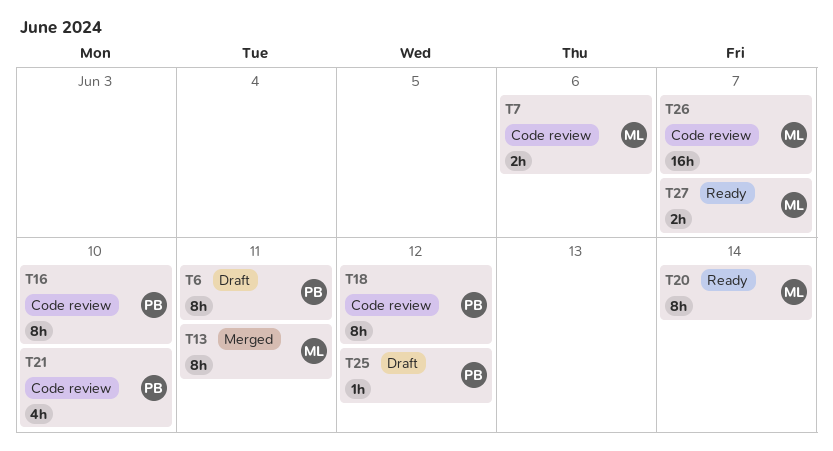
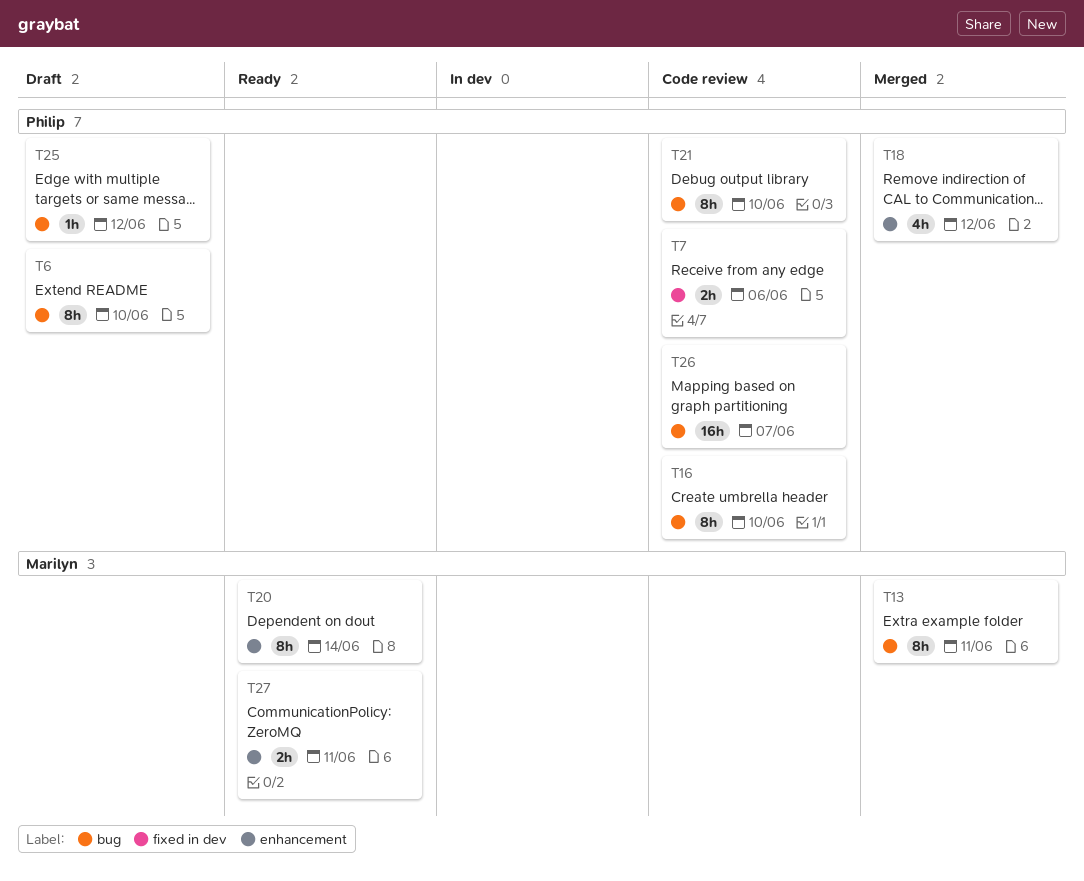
T6, due: Jun 11 -> Jun 10
T7, owner: Marilyn -> Philip
T18, status: Code review -> Merged
T18, estimate: 8h -> 4h
T21, estimate: 4h -> 8h
T26, owner: Marilyn -> Philip
T27, due: Jun 7 -> Jun 11

